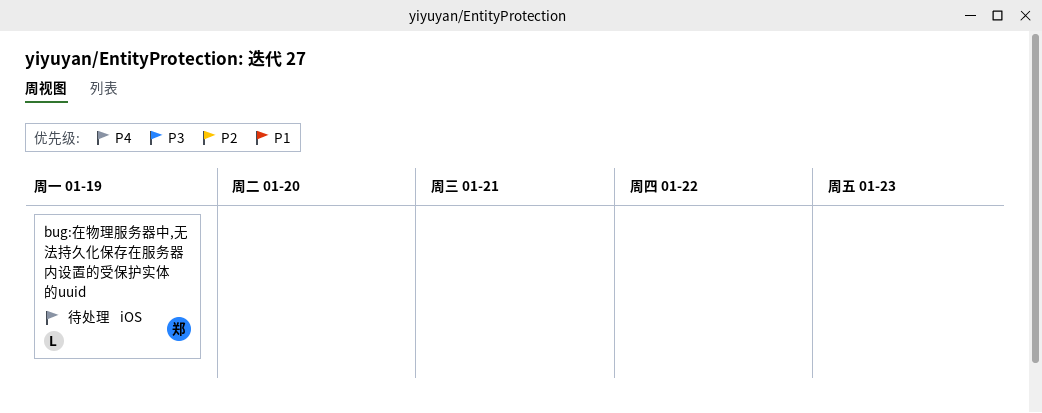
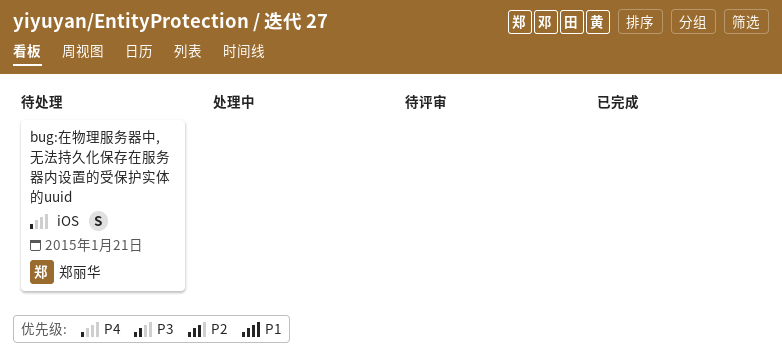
bug:在物理服务器中,无法持久化保存在服务器内设置的受保护实体的uuid, estimate: L -> S
bug:在物理服务器中,无法持久化保存在服务器内设置的受保护实体的uuid, due: Jan 19 -> Jan 21

